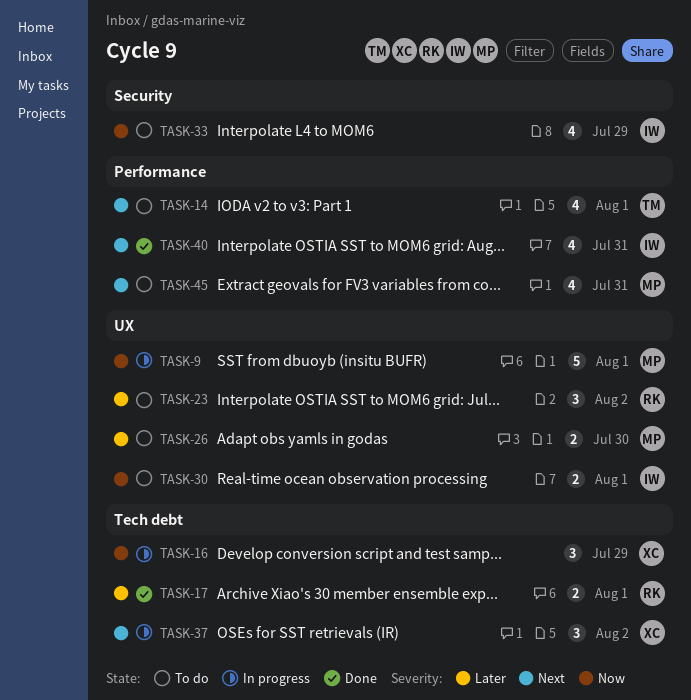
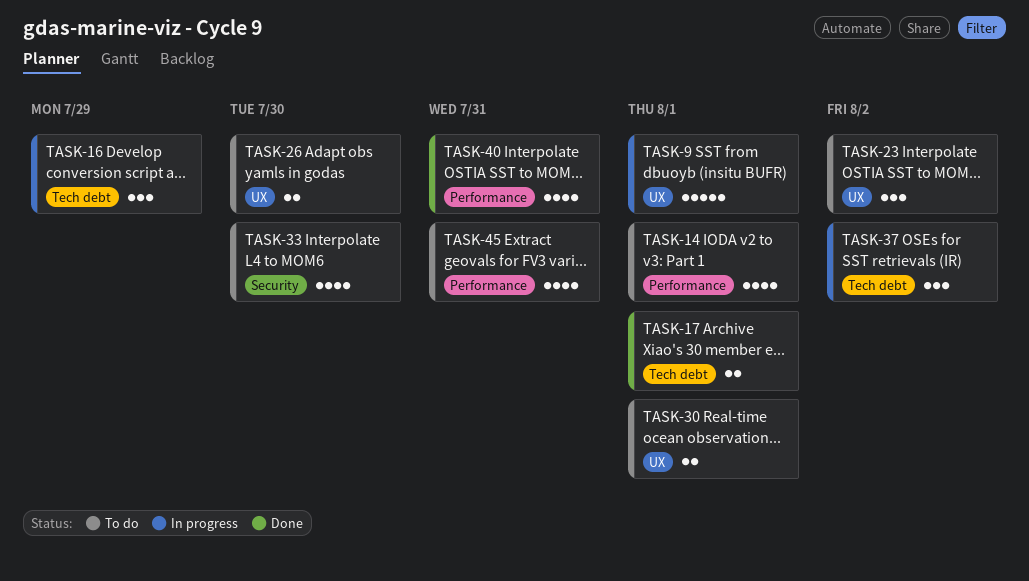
TASK-33, due: Jul 29 -> Jul 30

